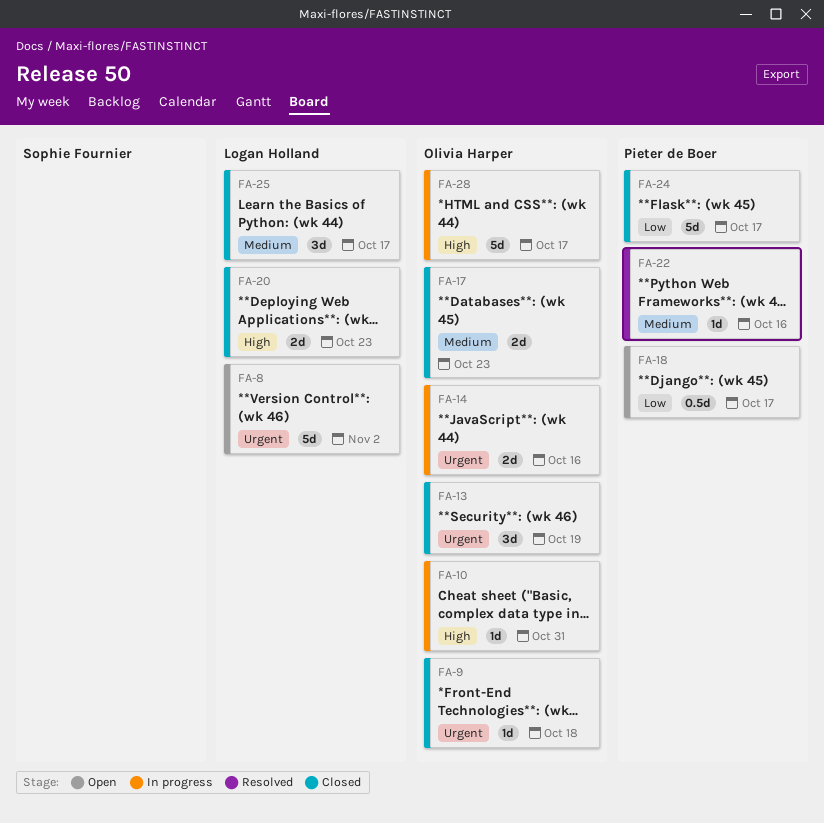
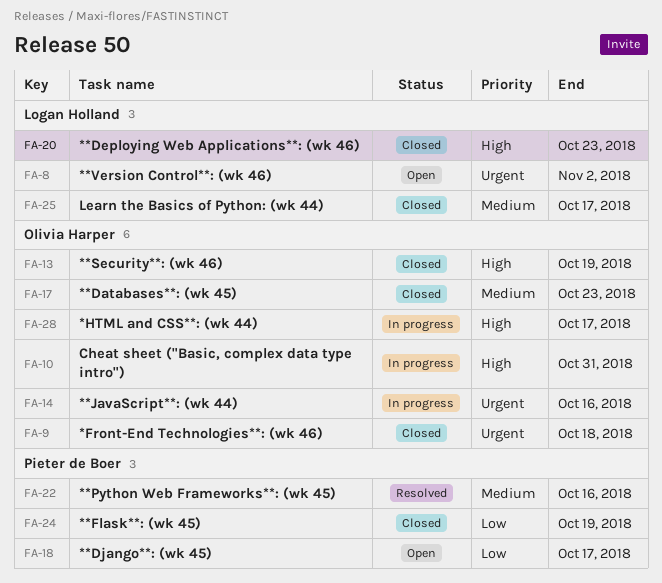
FA-13, priority: Urgent -> High
FA-24, due: Oct 17 -> Oct 19

